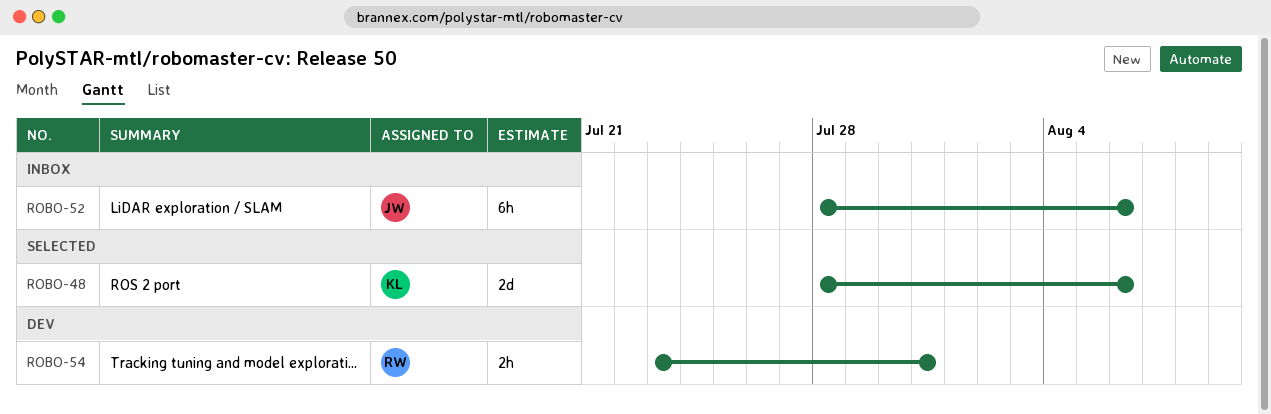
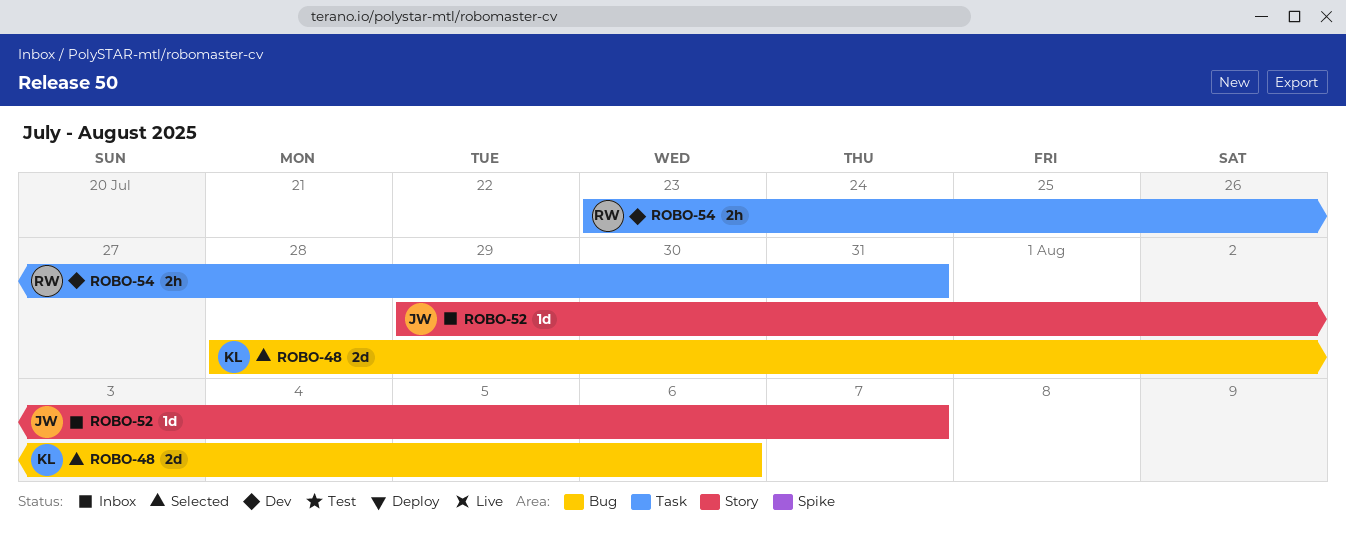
ROBO-52, estimate: 6h -> 1d
ROBO-52, start: Jul 28 -> Jul 29
ROBO-52, due: Aug 6 -> Aug 7

